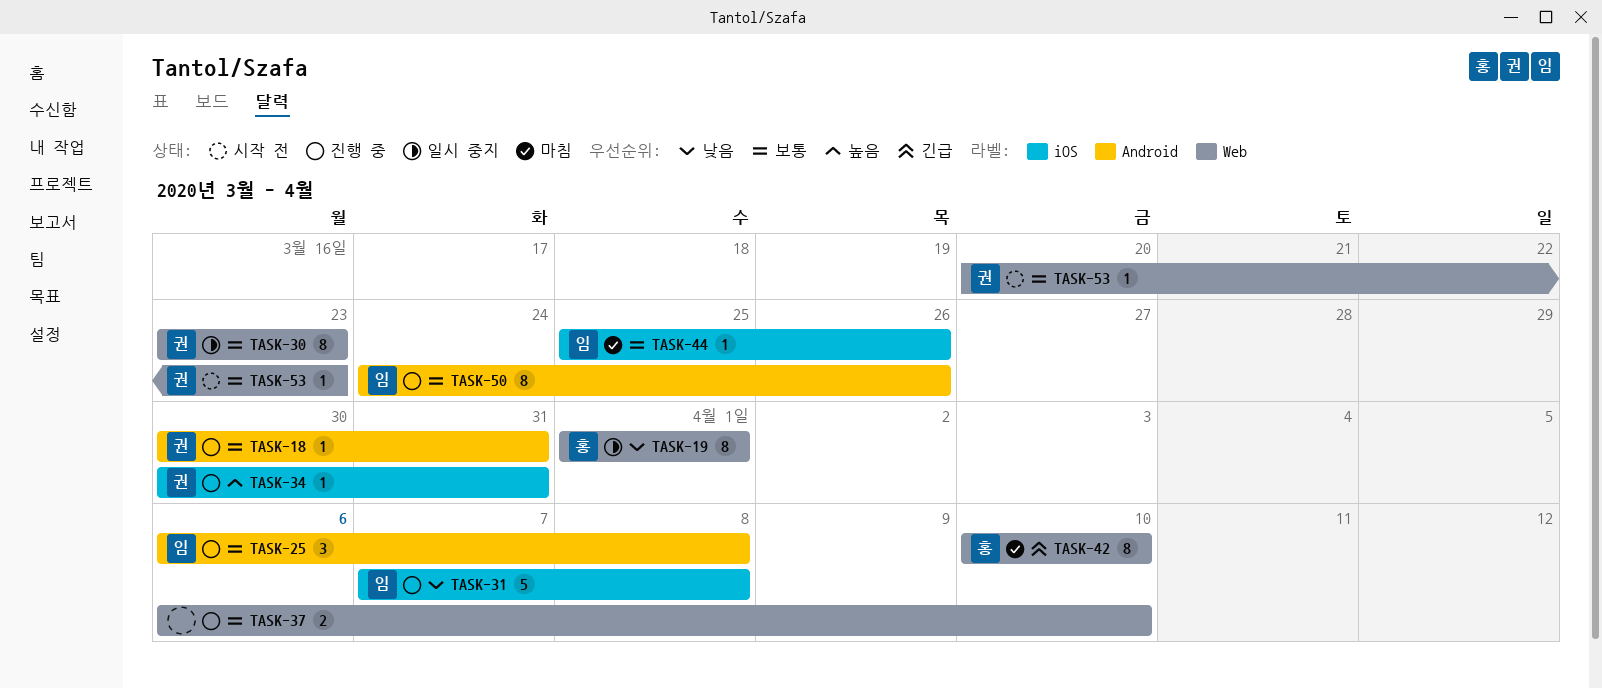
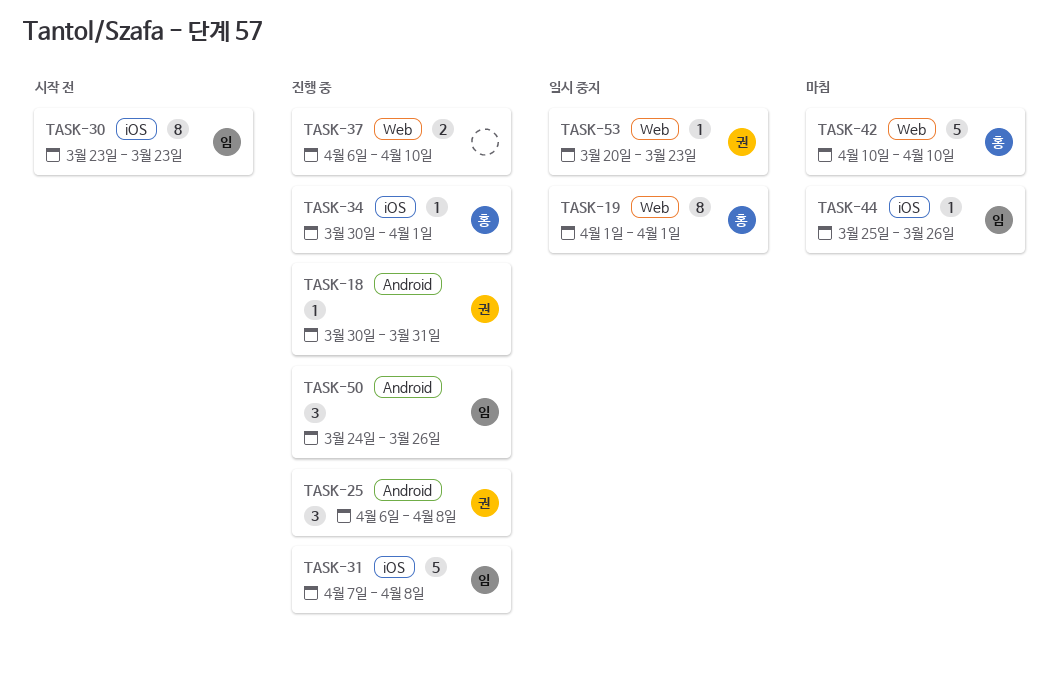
TASK-25, owner: 임 -> 권
TASK-30, status: 일시 중지 -> 시작 전
TASK-30, owner: 권 -> 임
TASK-30, label: Web -> iOS
TASK-34, owner: 권 -> 홍
TASK-34, due: Mar 31 -> Apr 1
TASK-42, estimate: 8 -> 5
TASK-50, estimate: 8 -> 3
TASK-53, status: 시작 전 -> 일시 중지

